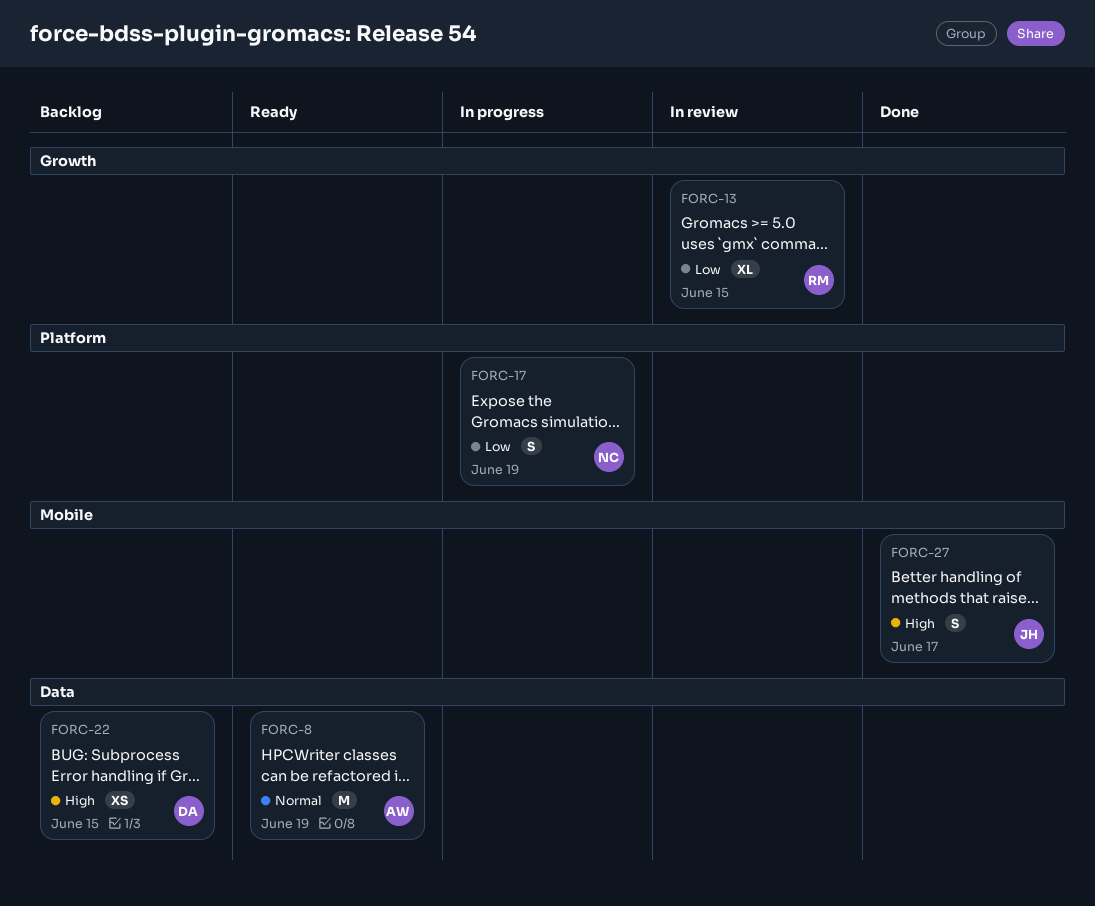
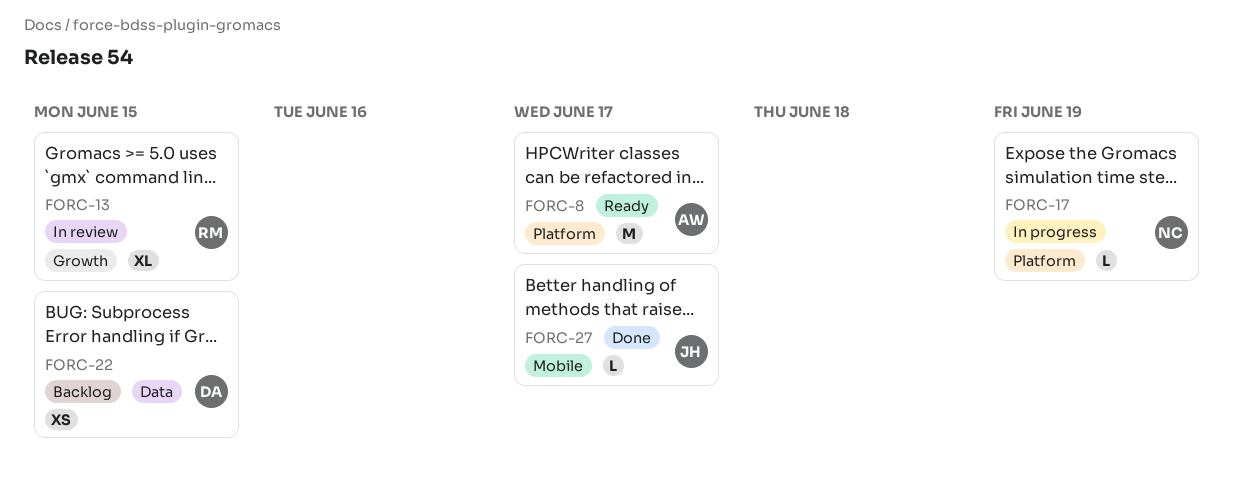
FORC-8, label: Data -> Platform
FORC-8, due: Jun 19 -> Jun 17
FORC-17, estimate: S -> L
FORC-27, estimate: S -> L

